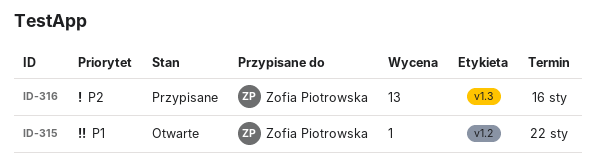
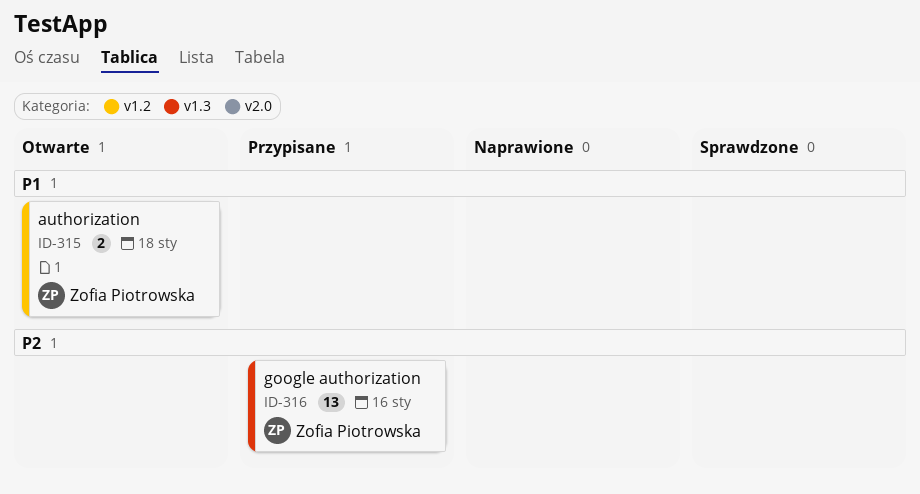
ID-315, estimate: 1 -> 2
ID-315, due: Jan 22 -> Jan 18

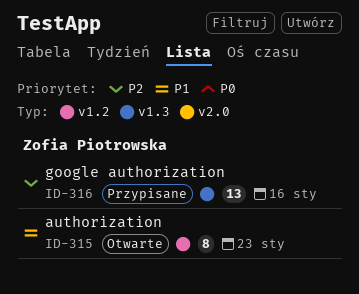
ID-315, estimate: 2 -> 8
ID-315, due: Jan 18 -> Jan 23

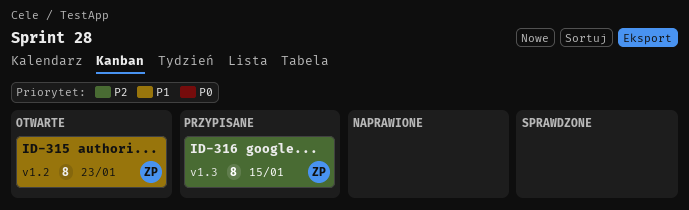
ID-316, estimate: 13 -> 8
ID-316, due: Jan 16 -> Jan 15

